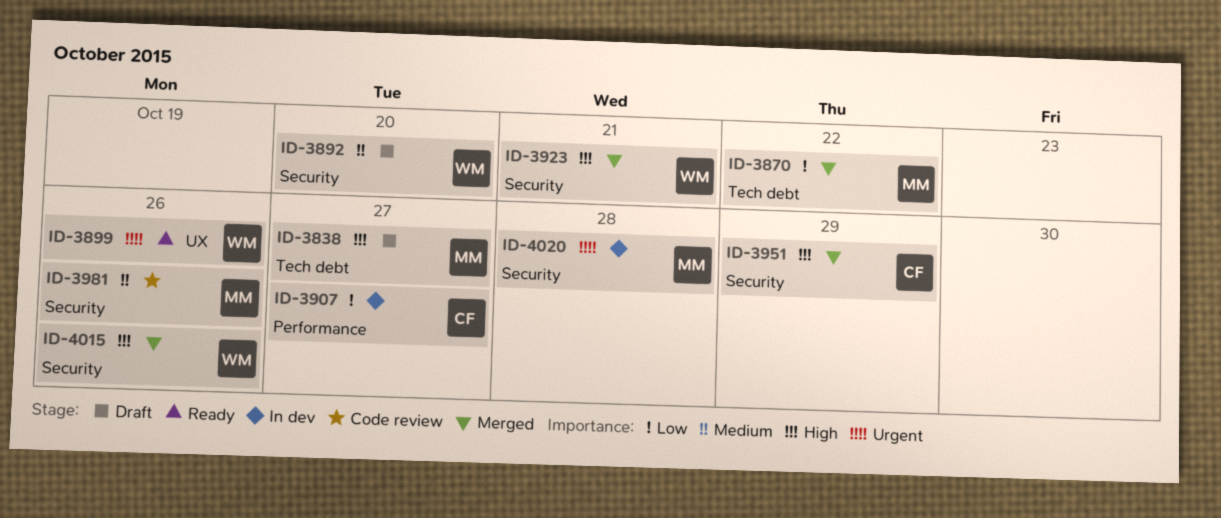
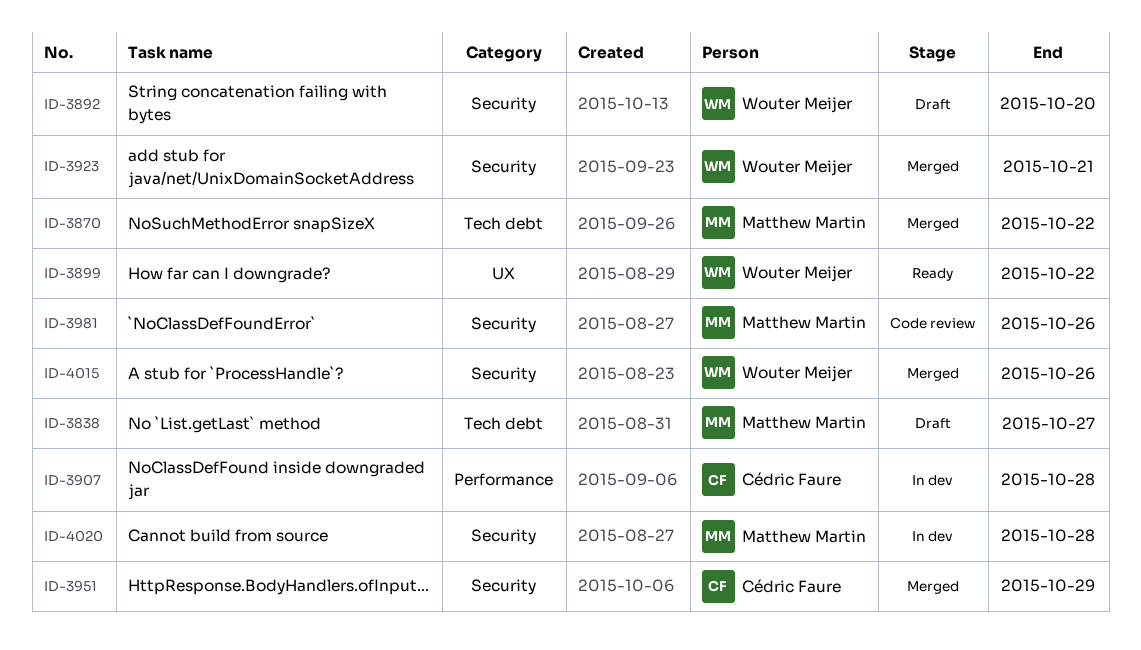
ID-3899, due: Oct 26 -> Oct 22
ID-3907, due: Oct 27 -> Oct 28

